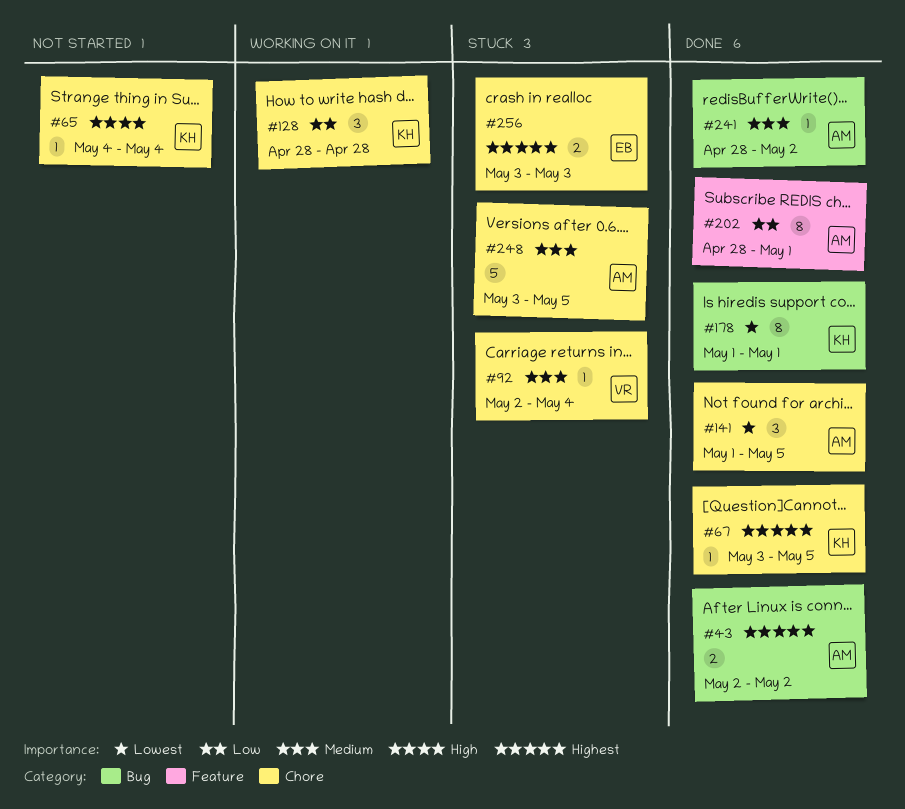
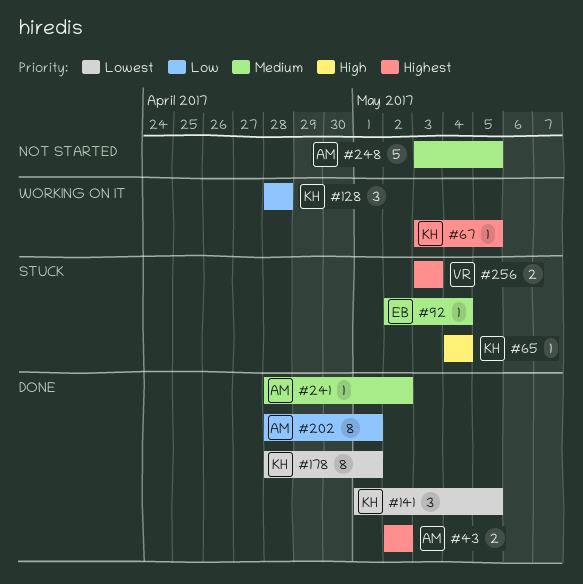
#65, status: Not started -> Stuck
#67, status: Done -> Working on it
#92, owner: VR -> EB
#141, owner: AM -> KH
#178, start: May 1 -> Apr 28
#248, status: Stuck -> Not started
#256, owner: EB -> VR

